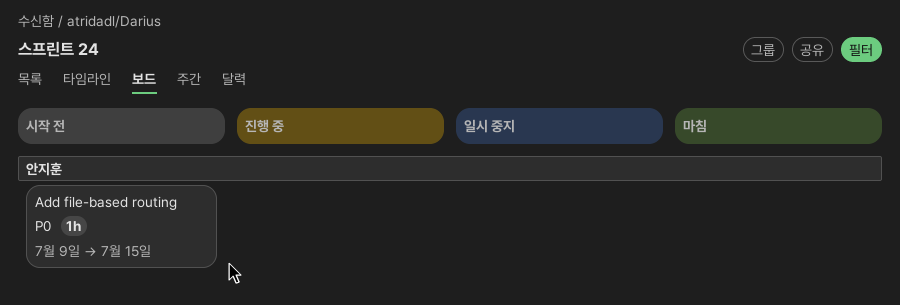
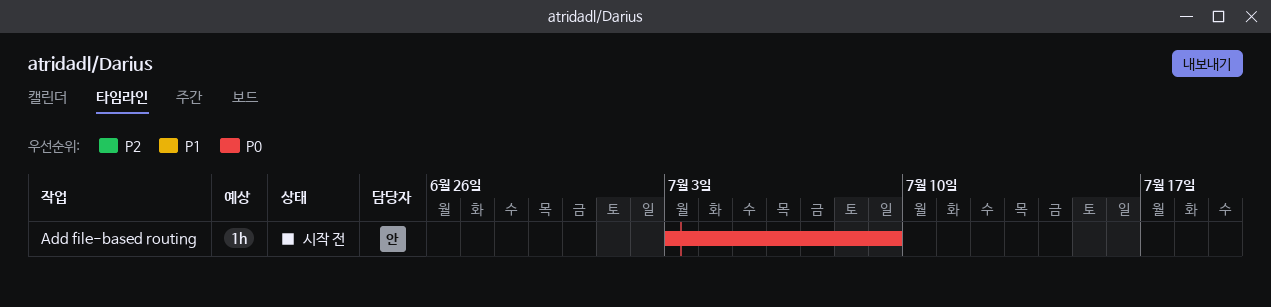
Add file-based routing, start: Jul 9 -> Jul 3
Add file-based routing, due: Jul 15 -> Jul 9

